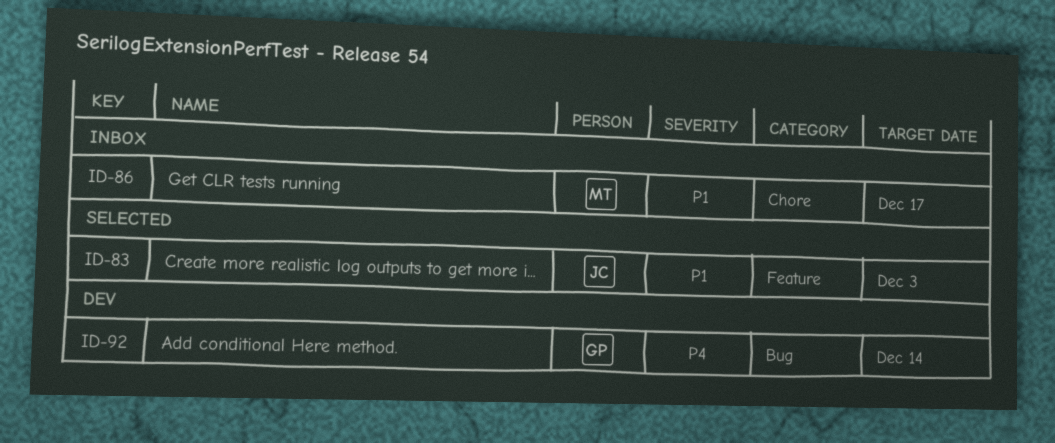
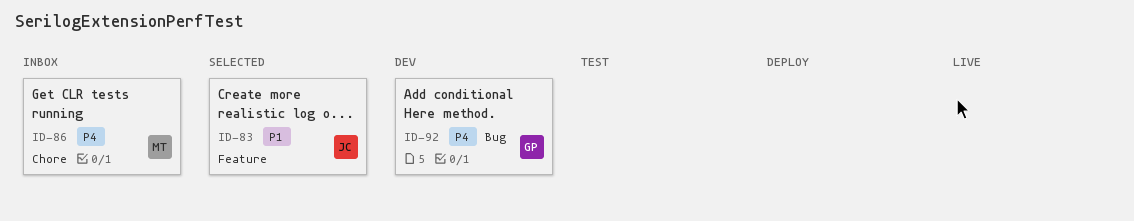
ID-86, priority: P1 -> P4

